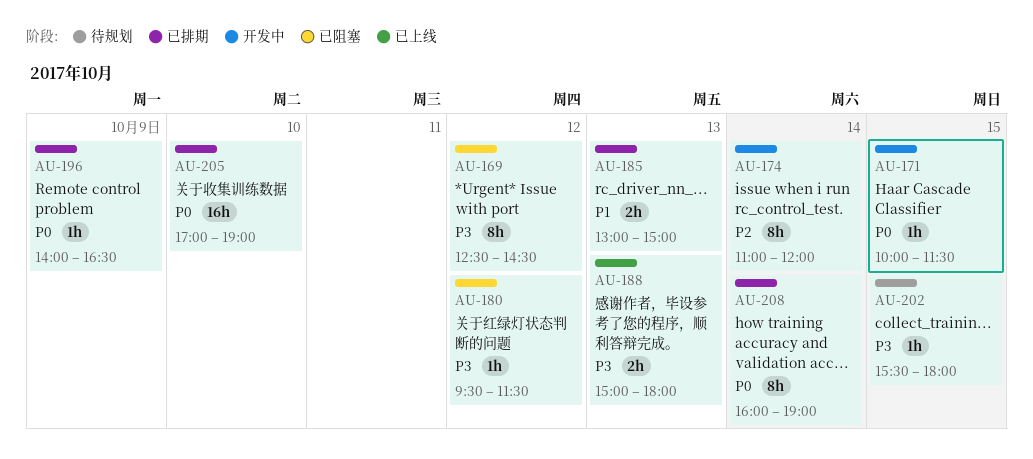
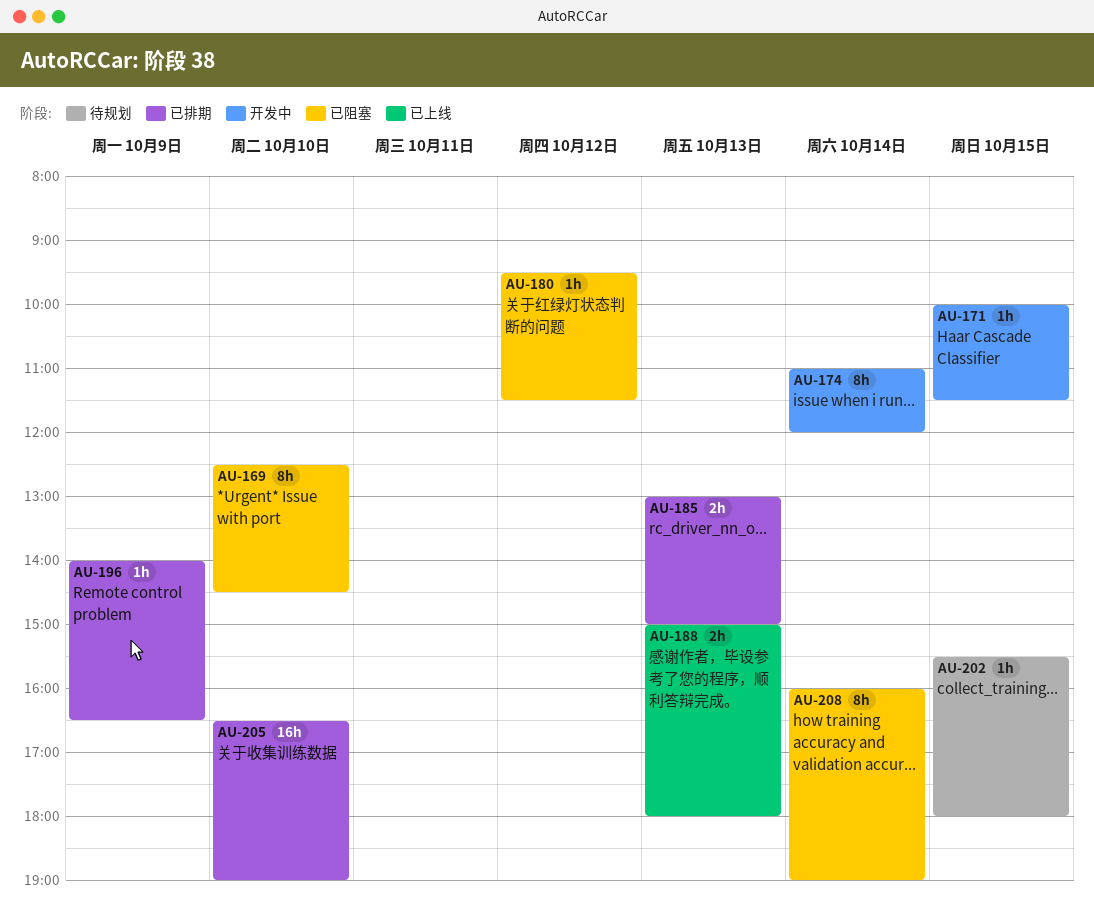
AU-169, day: Oct 12 -> Oct 10
AU-205, begins: 17:00 -> 16:30
AU-208, status: 已排期 -> 已阻塞

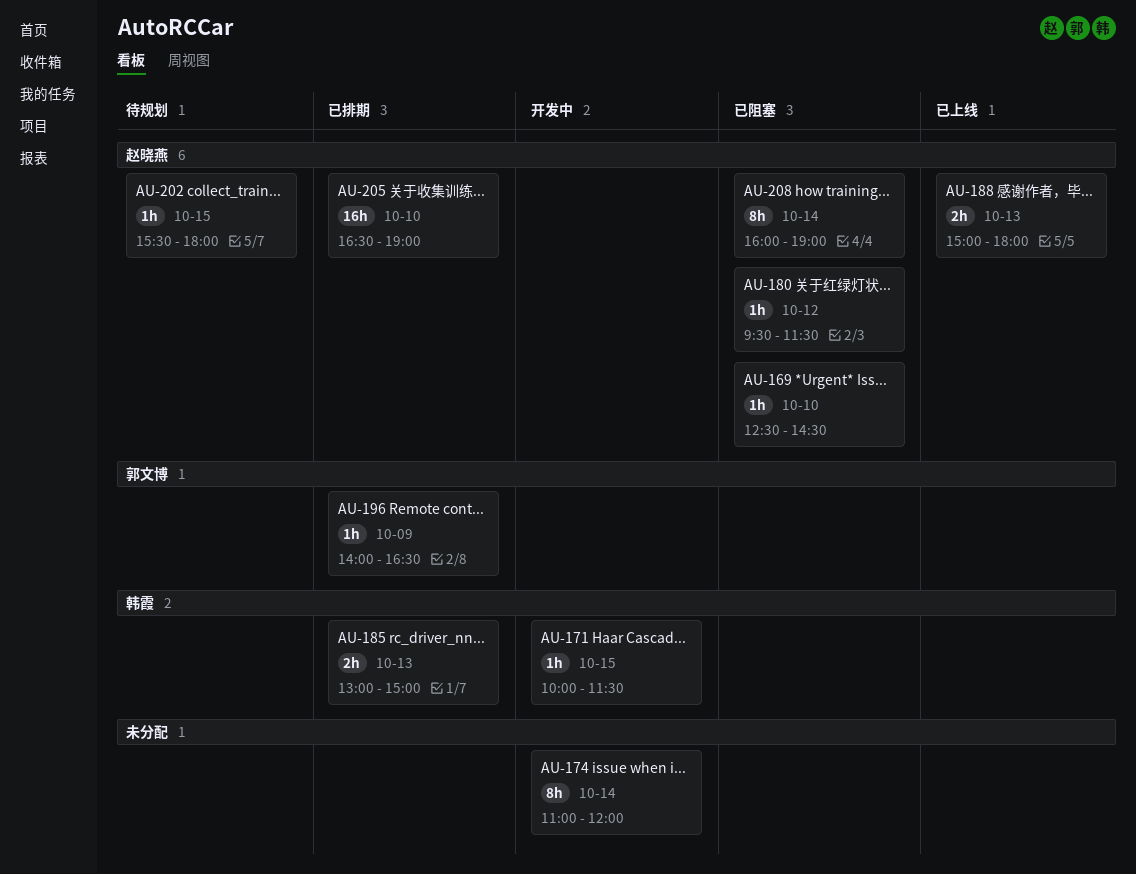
AU-169, estimate: 8h -> 1h

